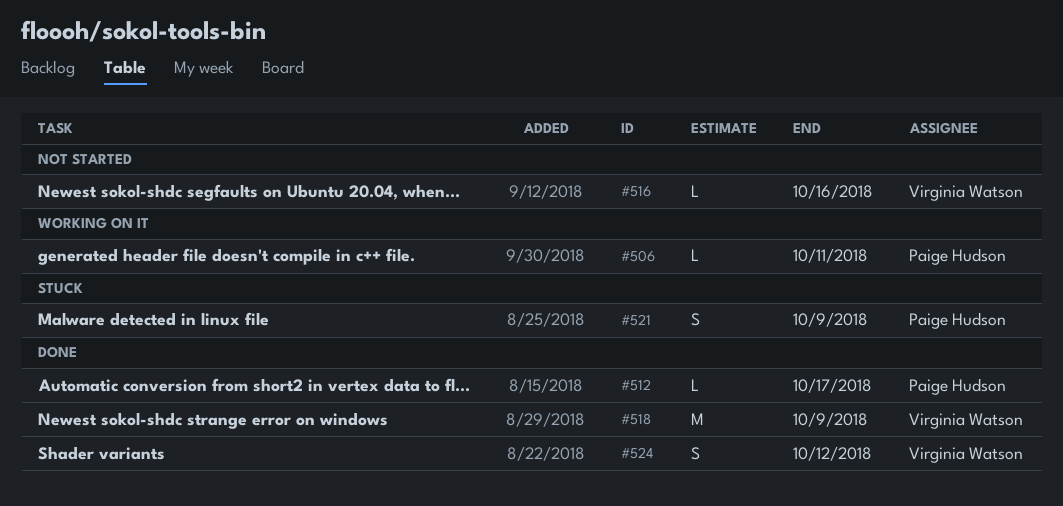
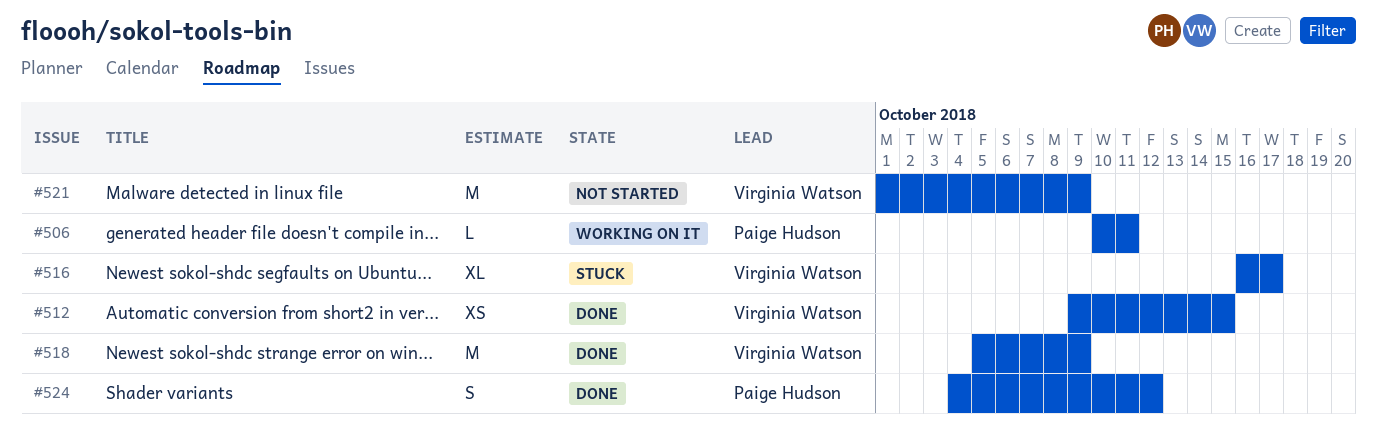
#512, owner: Paige Hudson -> Virginia Watson
#512, estimate: L -> XS
#512, due: Oct 17 -> Oct 15
#516, status: Not started -> Stuck
#516, estimate: L -> XL
#516, due: Oct 16 -> Oct 17
#521, status: Stuck -> Not started
#521, owner: Paige Hudson -> Virginia Watson
#521, estimate: S -> M
#524, owner: Virginia Watson -> Paige Hudson

